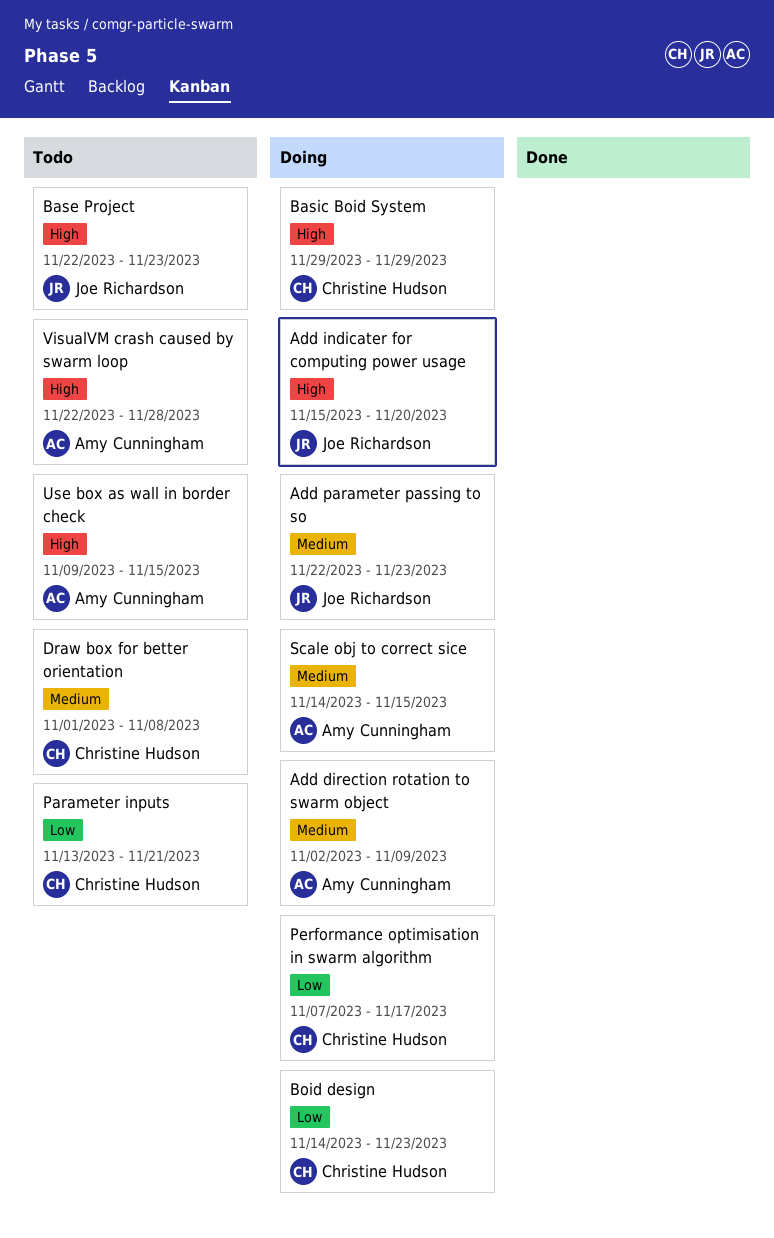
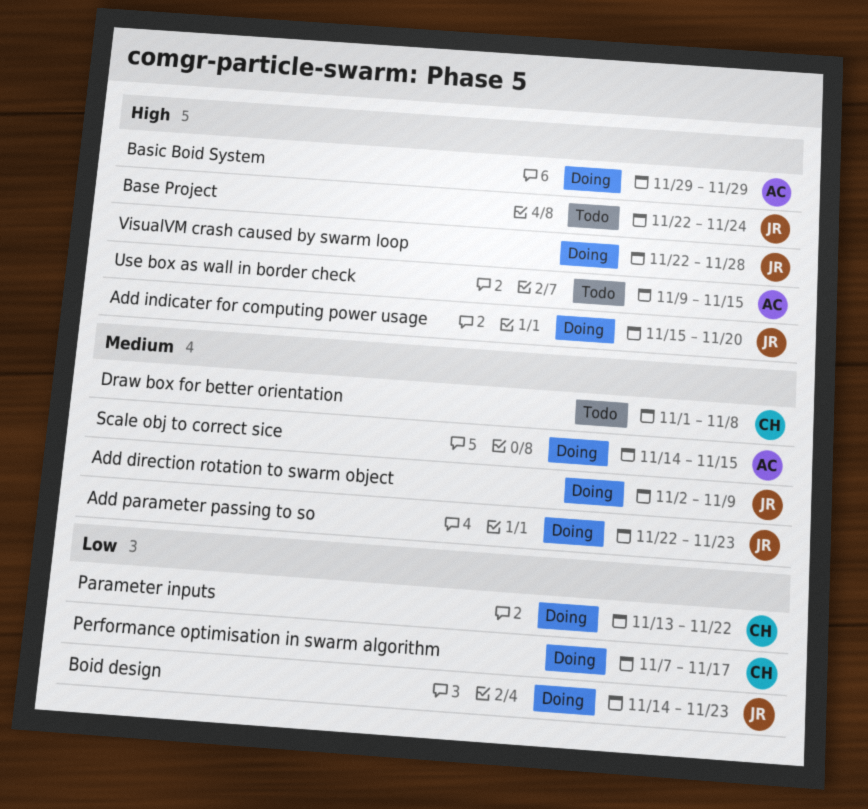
Add direction rotation to swarm object, owner: Amy Cunningham -> Joe Richardson
Base Project, due: Nov 23 -> Nov 24
Basic Boid System, owner: Christine Hudson -> Amy Cunningham
Boid design, owner: Christine Hudson -> Joe Richardson
Parameter inputs, status: Todo -> Doing
Parameter inputs, due: Nov 21 -> Nov 22
VisualVM crash caused by swarm loop, status: Todo -> Doing
VisualVM crash caused by swarm loop, owner: Amy Cunningham -> Joe Richardson

